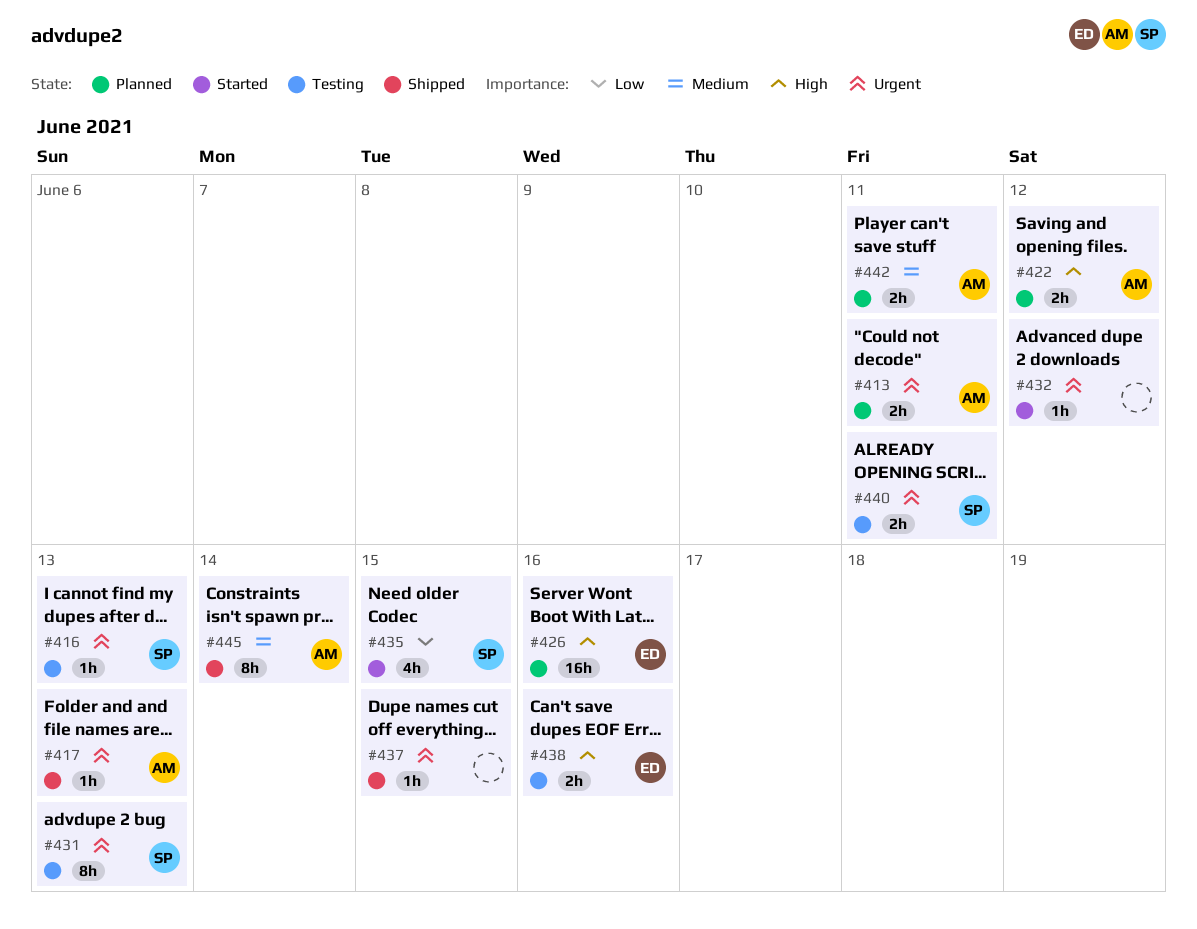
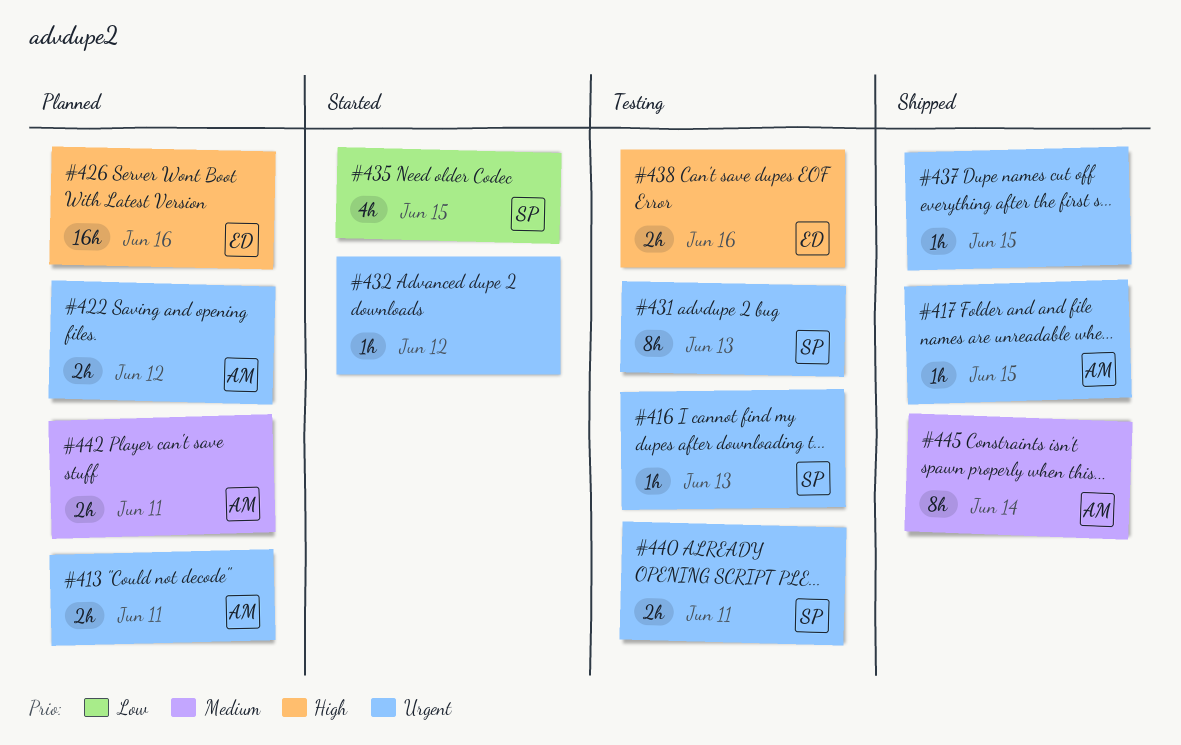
#417, due: Jun 13 -> Jun 15
#422, priority: High -> Urgent

